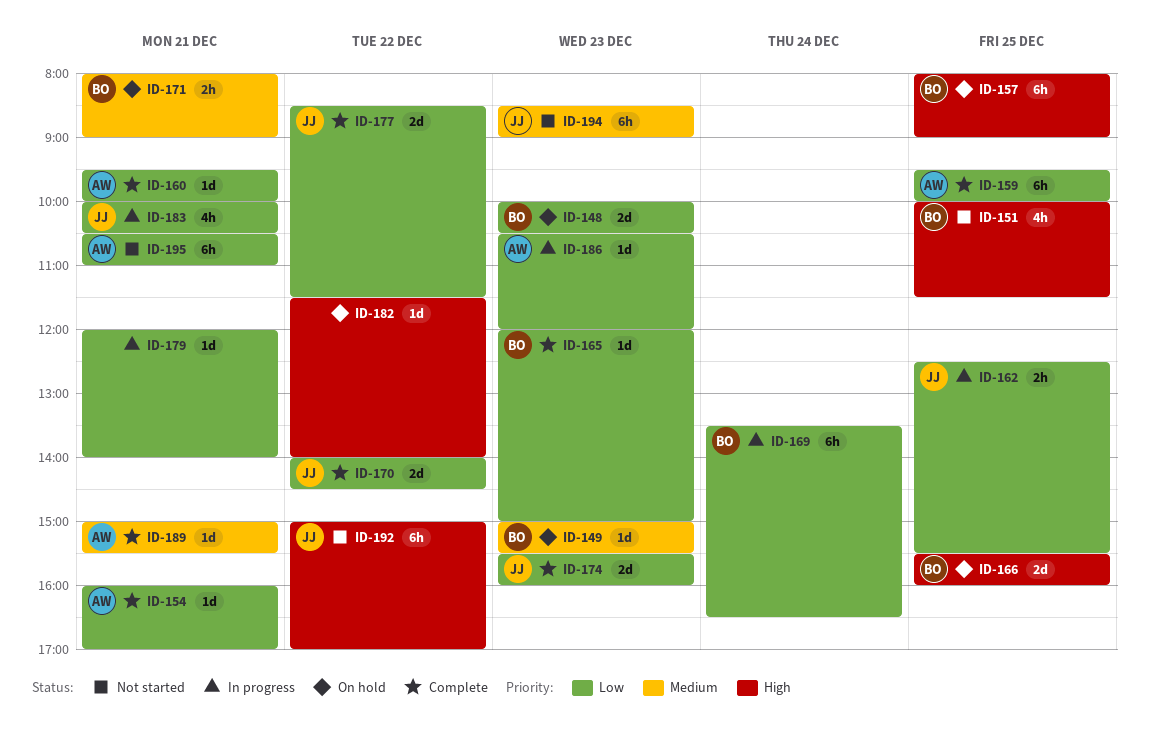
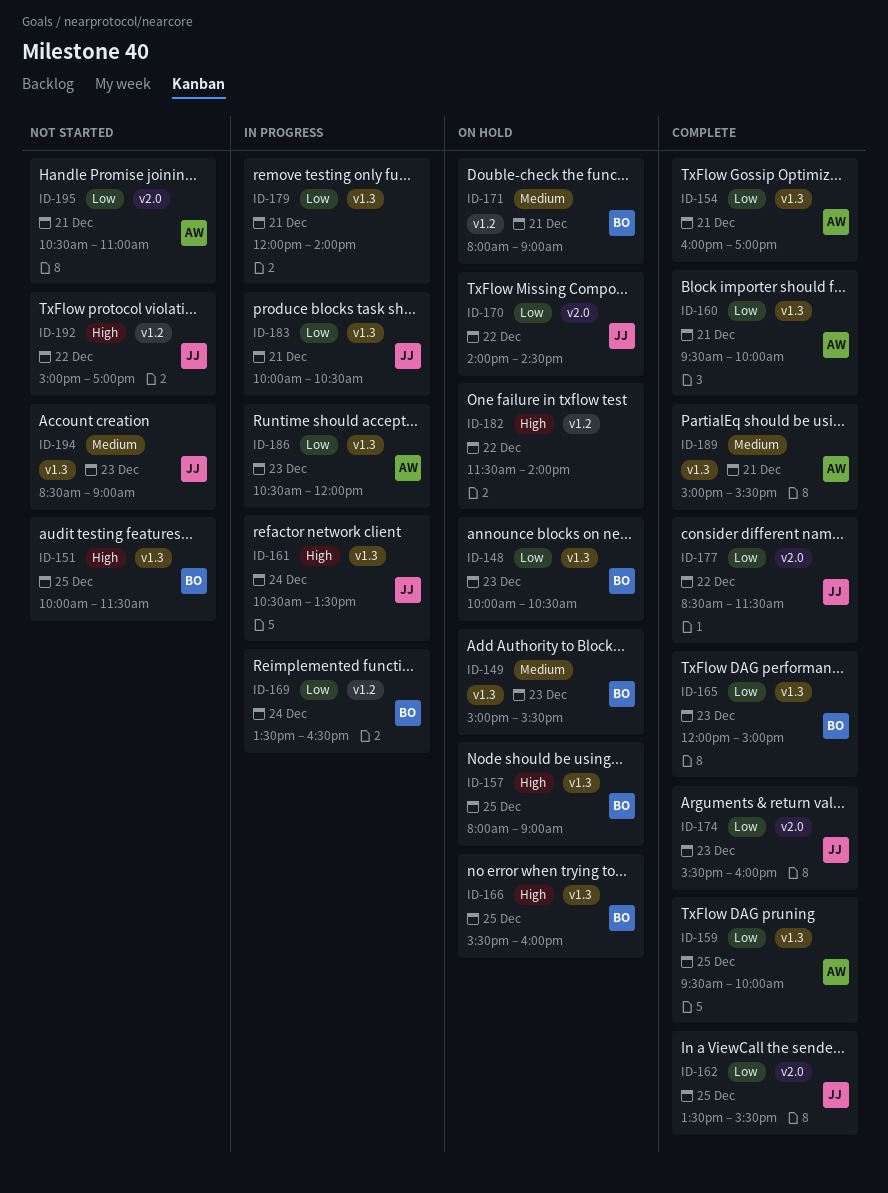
ID-161: none -> present
ID-162, status: In progress -> Complete
ID-162, begins: 12:30 -> 13:30
ID-170, status: Complete -> On hold

